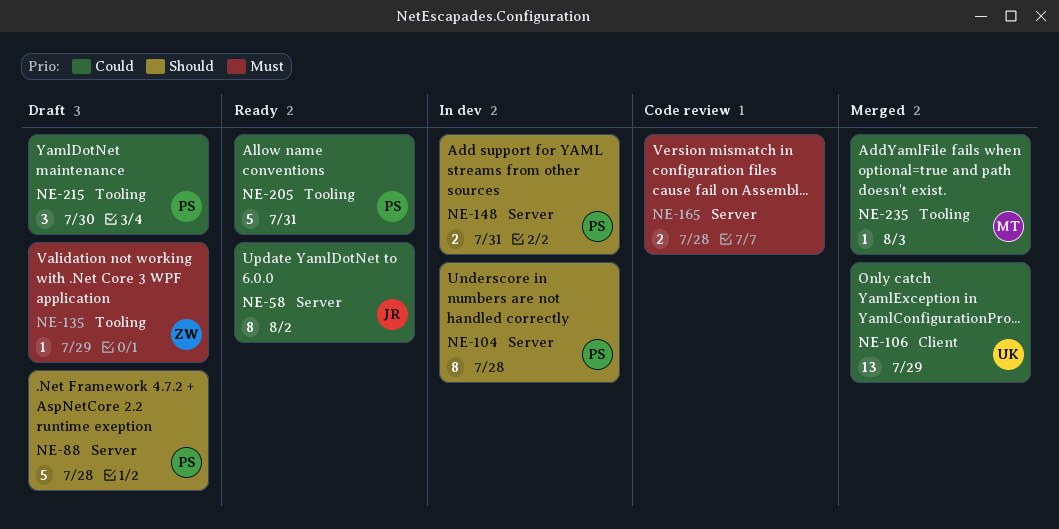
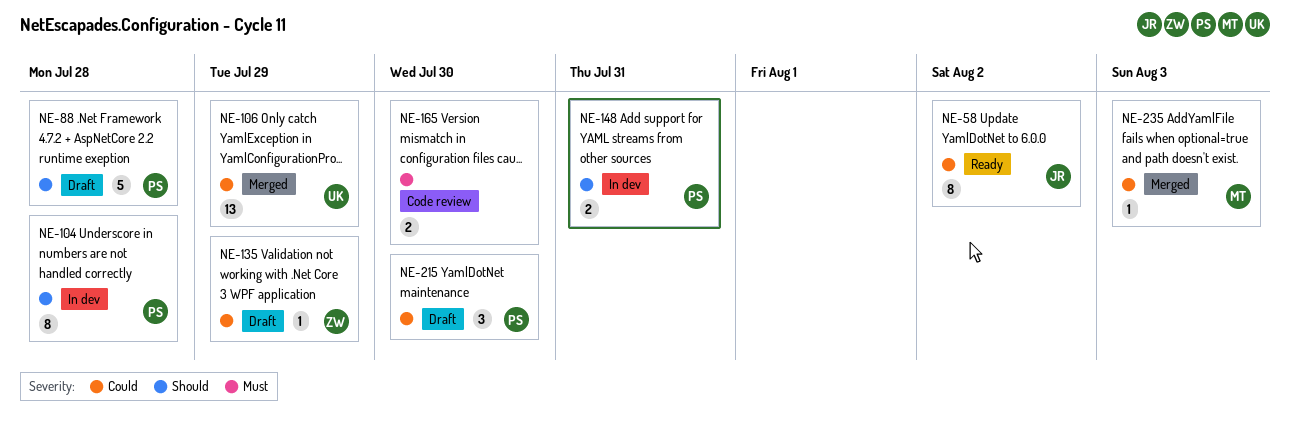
NE-135, priority: Must -> Could
NE-165, due: Jul 28 -> Jul 30
NE-205: present -> none

